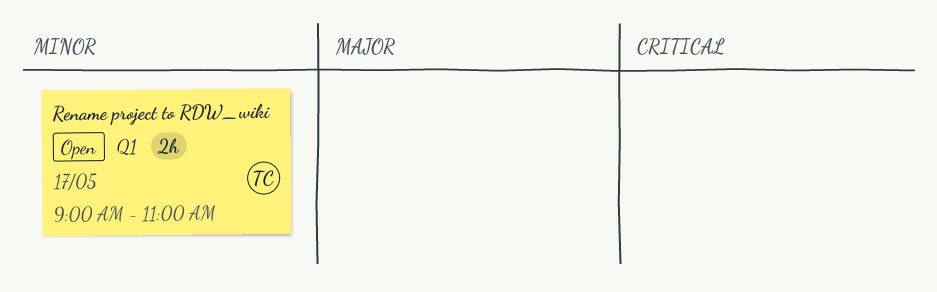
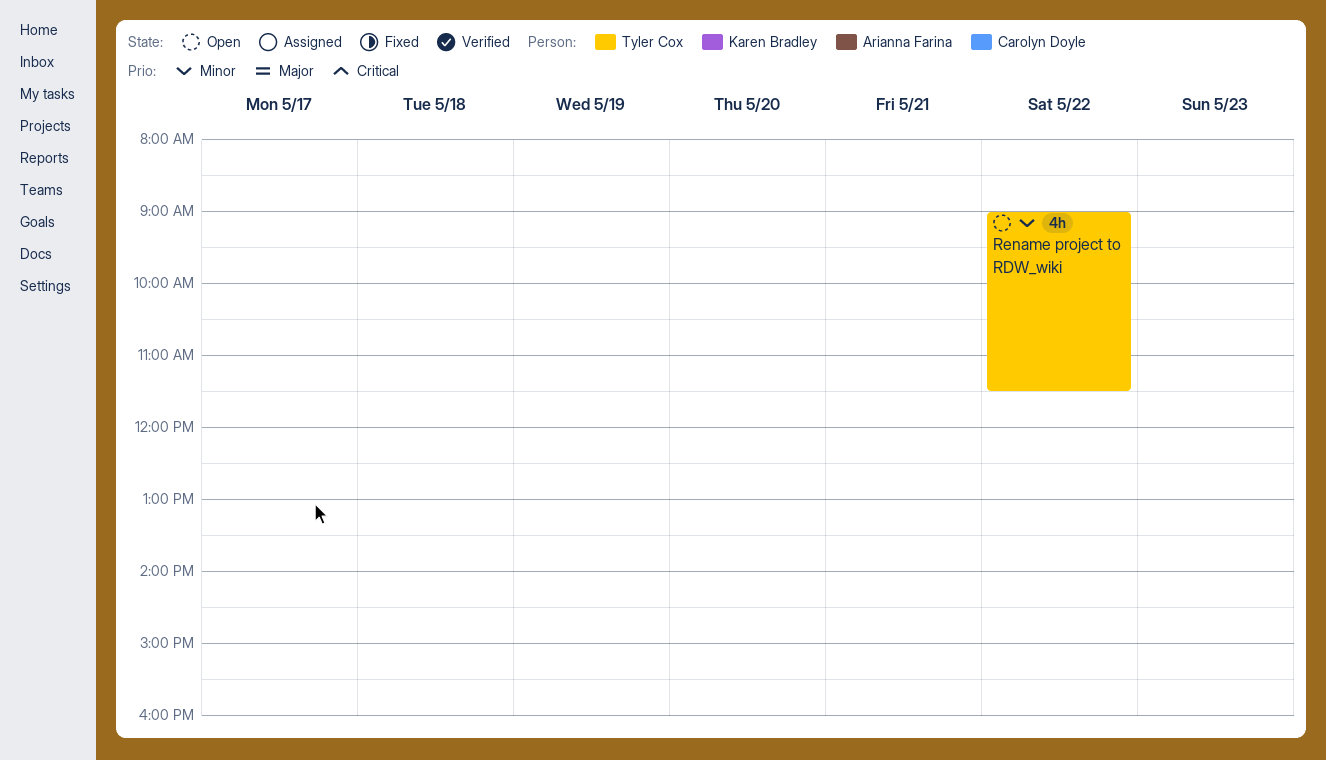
Rename project to RDW_wiki, estimate: 2h -> 4h
Rename project to RDW_wiki, day: May 17 -> May 22
Rename project to RDW_wiki, ends: 11:00 -> 11:30

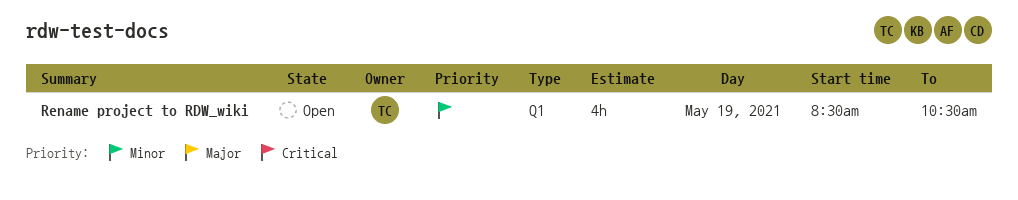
Rename project to RDW_wiki, day: May 22 -> May 19
Rename project to RDW_wiki, begins: 09:00 -> 08:30
Rename project to RDW_wiki, ends: 11:30 -> 10:30

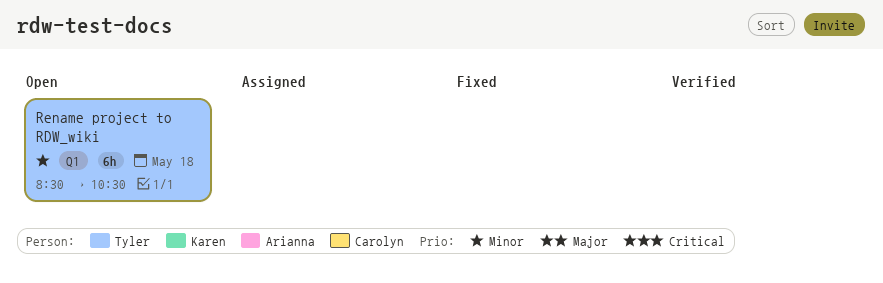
Rename project to RDW_wiki, estimate: 4h -> 6h
Rename project to RDW_wiki, day: May 19 -> May 18

